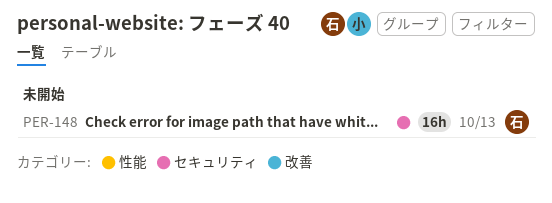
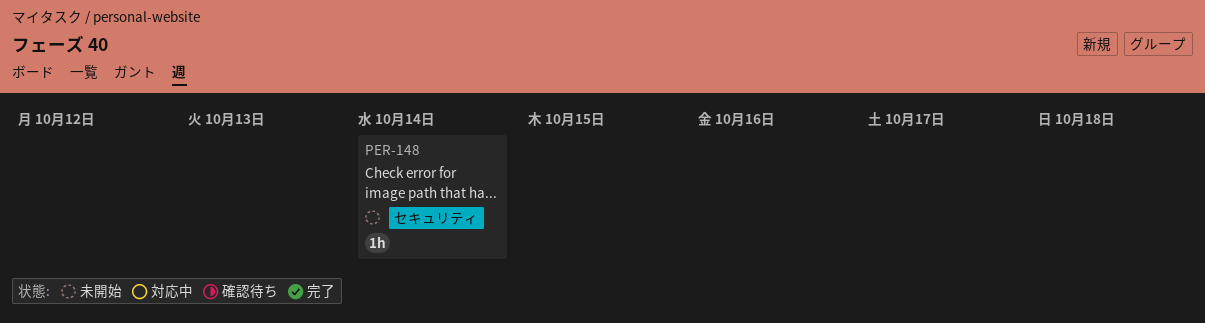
PER-148, estimate: 16h -> 1h
PER-148, due: Oct 13 -> Oct 14

